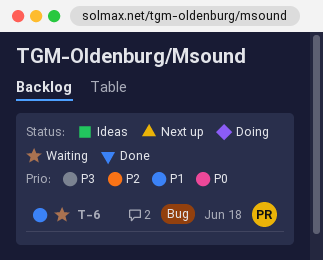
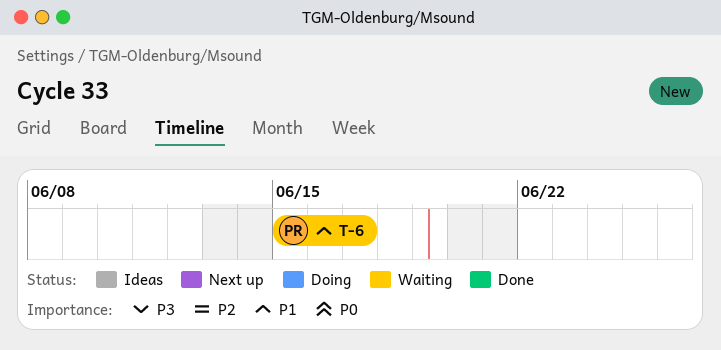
T-6, due: Jun 18 -> Jun 17

